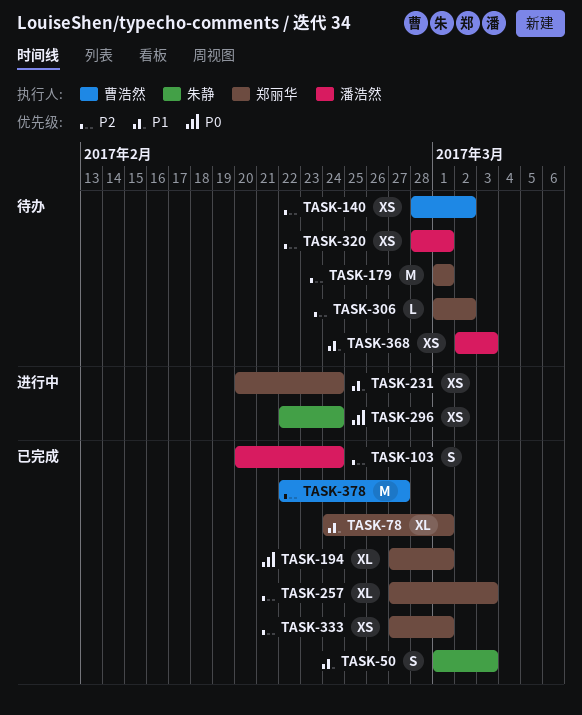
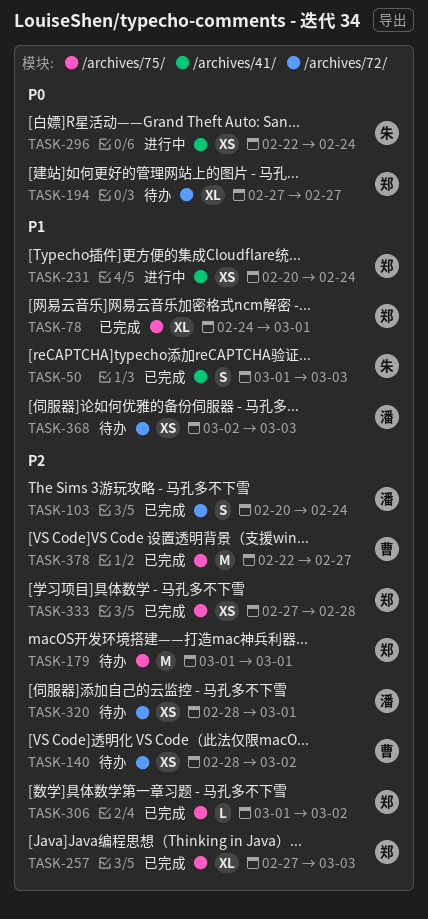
TASK-194, status: 已完成 -> 待办
TASK-194, due: Mar 1 -> Feb 27
TASK-306, status: 待办 -> 已完成
TASK-333, due: Mar 1 -> Feb 28

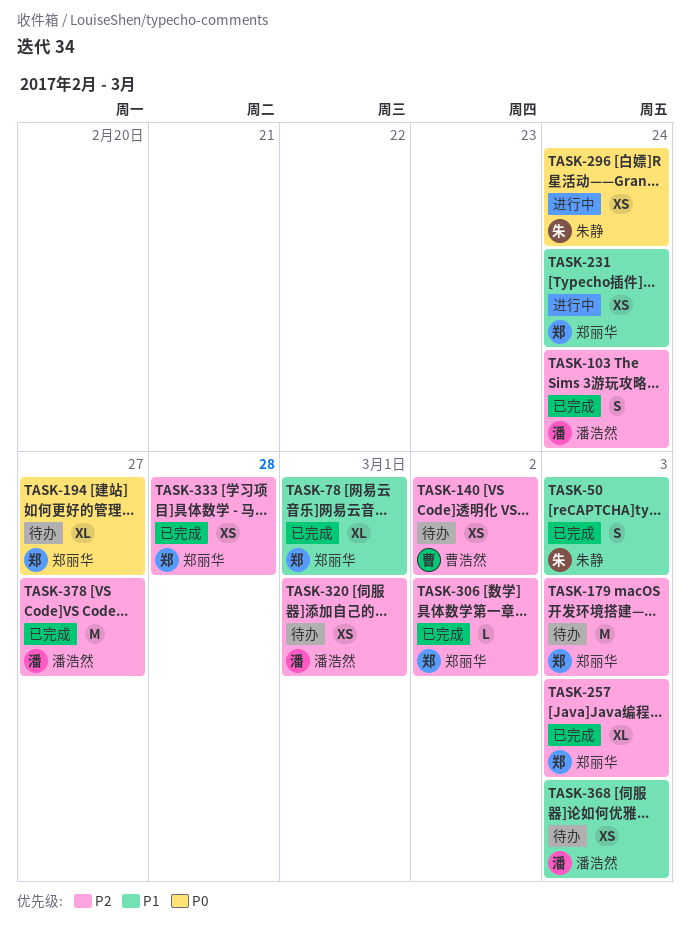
TASK-179, due: Mar 1 -> Mar 3
TASK-378, owner: 曹浩然 -> 潘浩然

